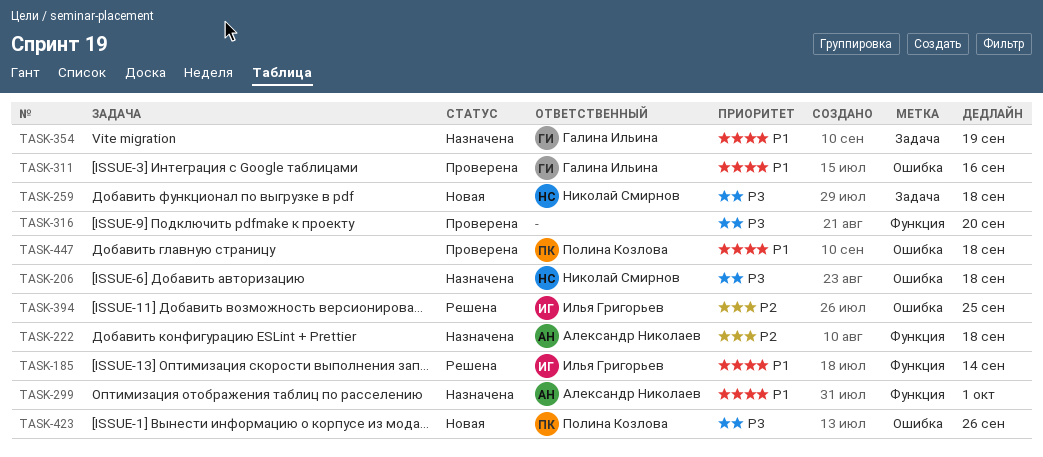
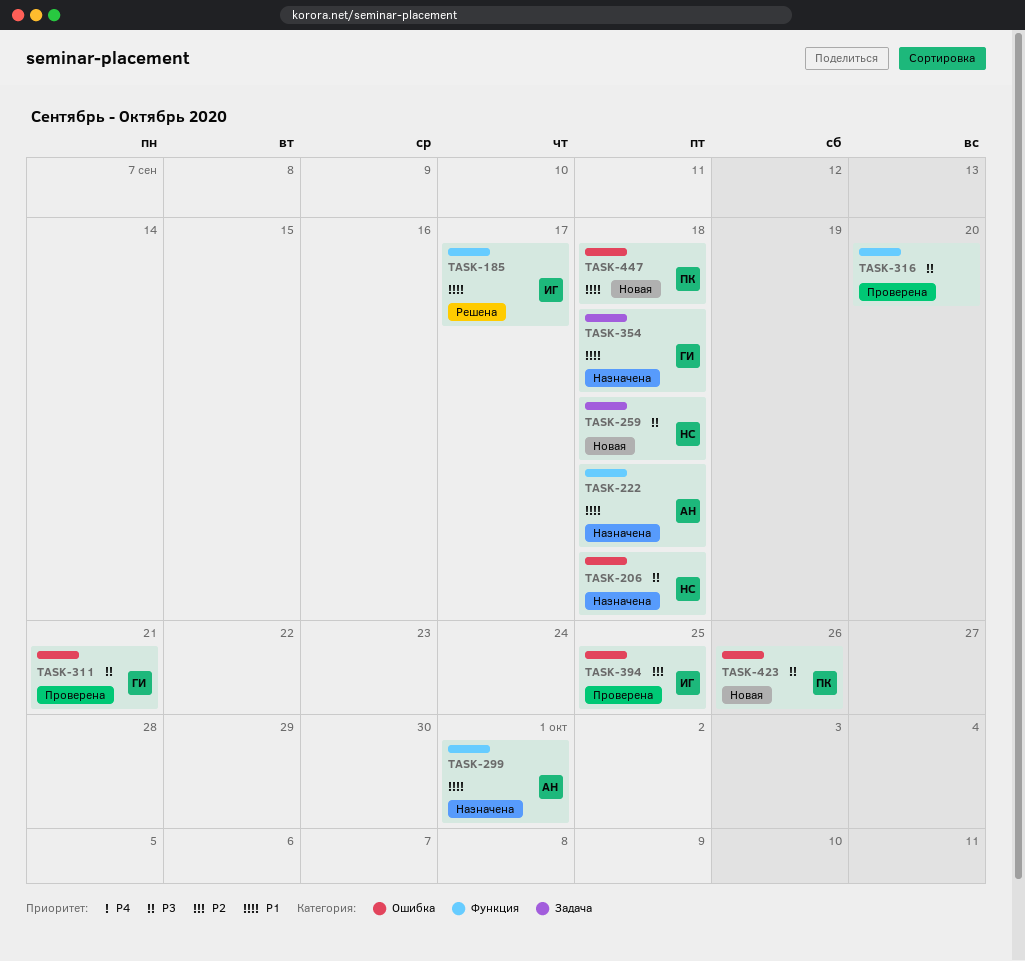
TASK-185, due: Sep 14 -> Sep 17
TASK-222, priority: P2 -> P1
TASK-311, priority: P1 -> P3
TASK-311, due: Sep 16 -> Sep 21
TASK-354, due: Sep 19 -> Sep 18
TASK-394, status: Решена -> Проверена
TASK-447, status: Проверена -> Новая

